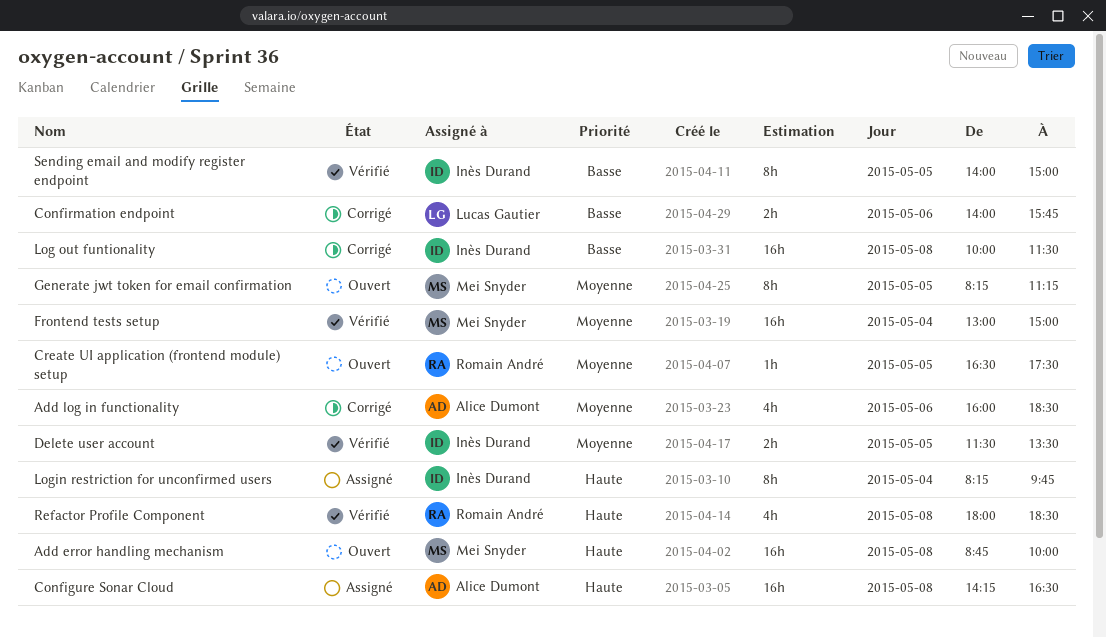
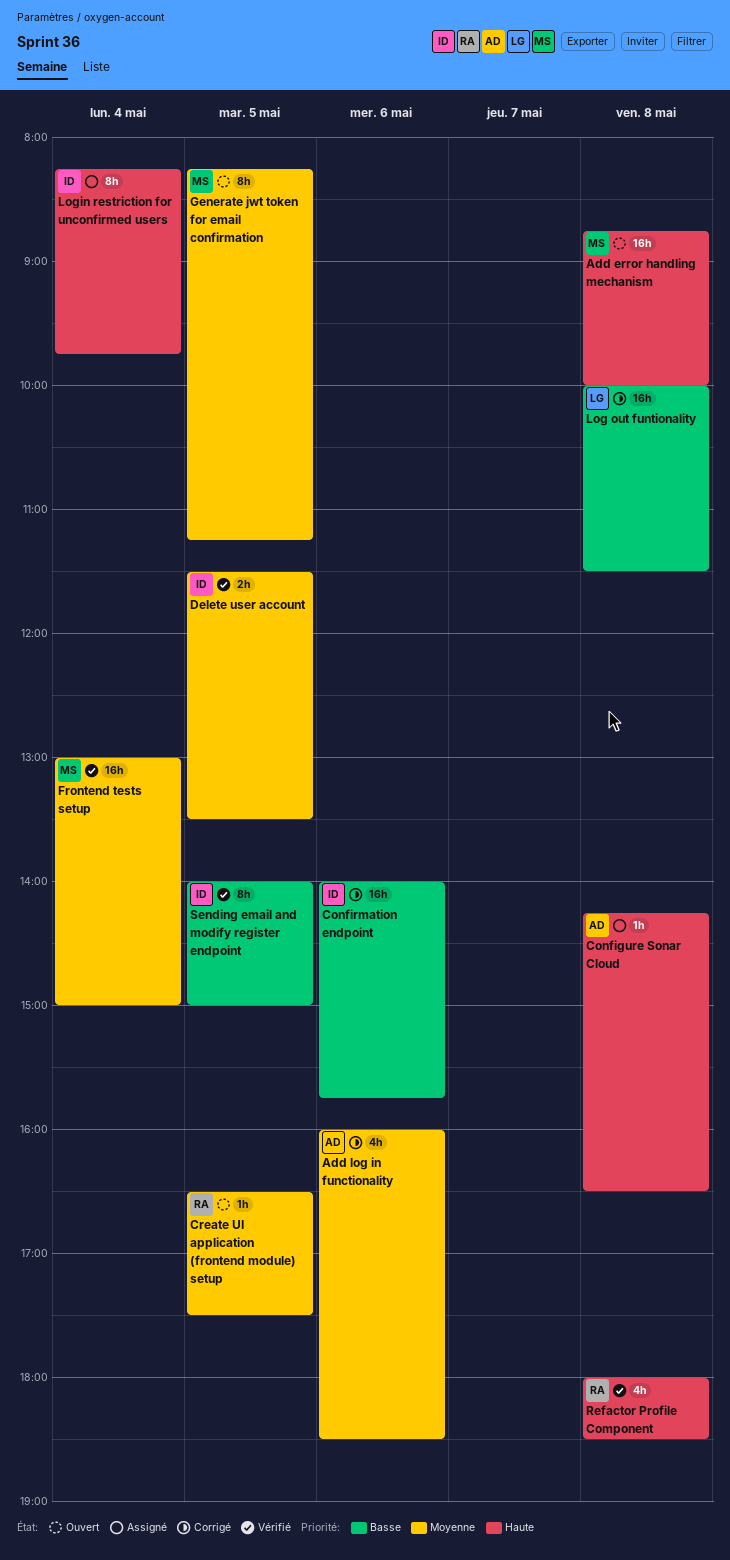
Configure Sonar Cloud, estimate: 16h -> 1h
Confirmation endpoint, owner: Lucas Gautier -> Inès Durand
Confirmation endpoint, estimate: 2h -> 16h
Log out funtionality, owner: Inès Durand -> Lucas Gautier

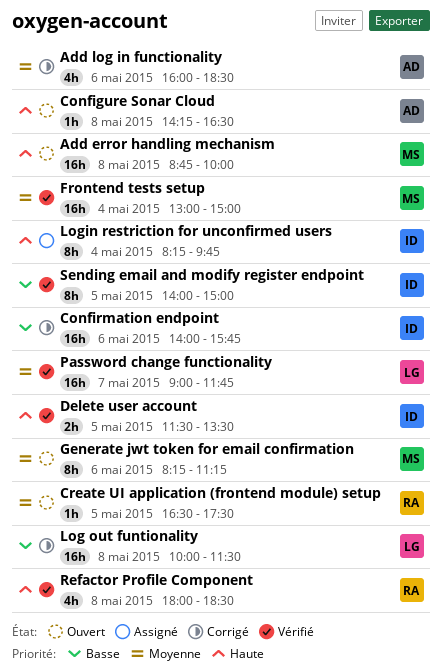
Configure Sonar Cloud, status: Assigné -> Ouvert
Delete user account, priority: Moyenne -> Haute
Generate jwt token for email confirmation, day: May 5 -> May 6
Password change functionality: none -> present

